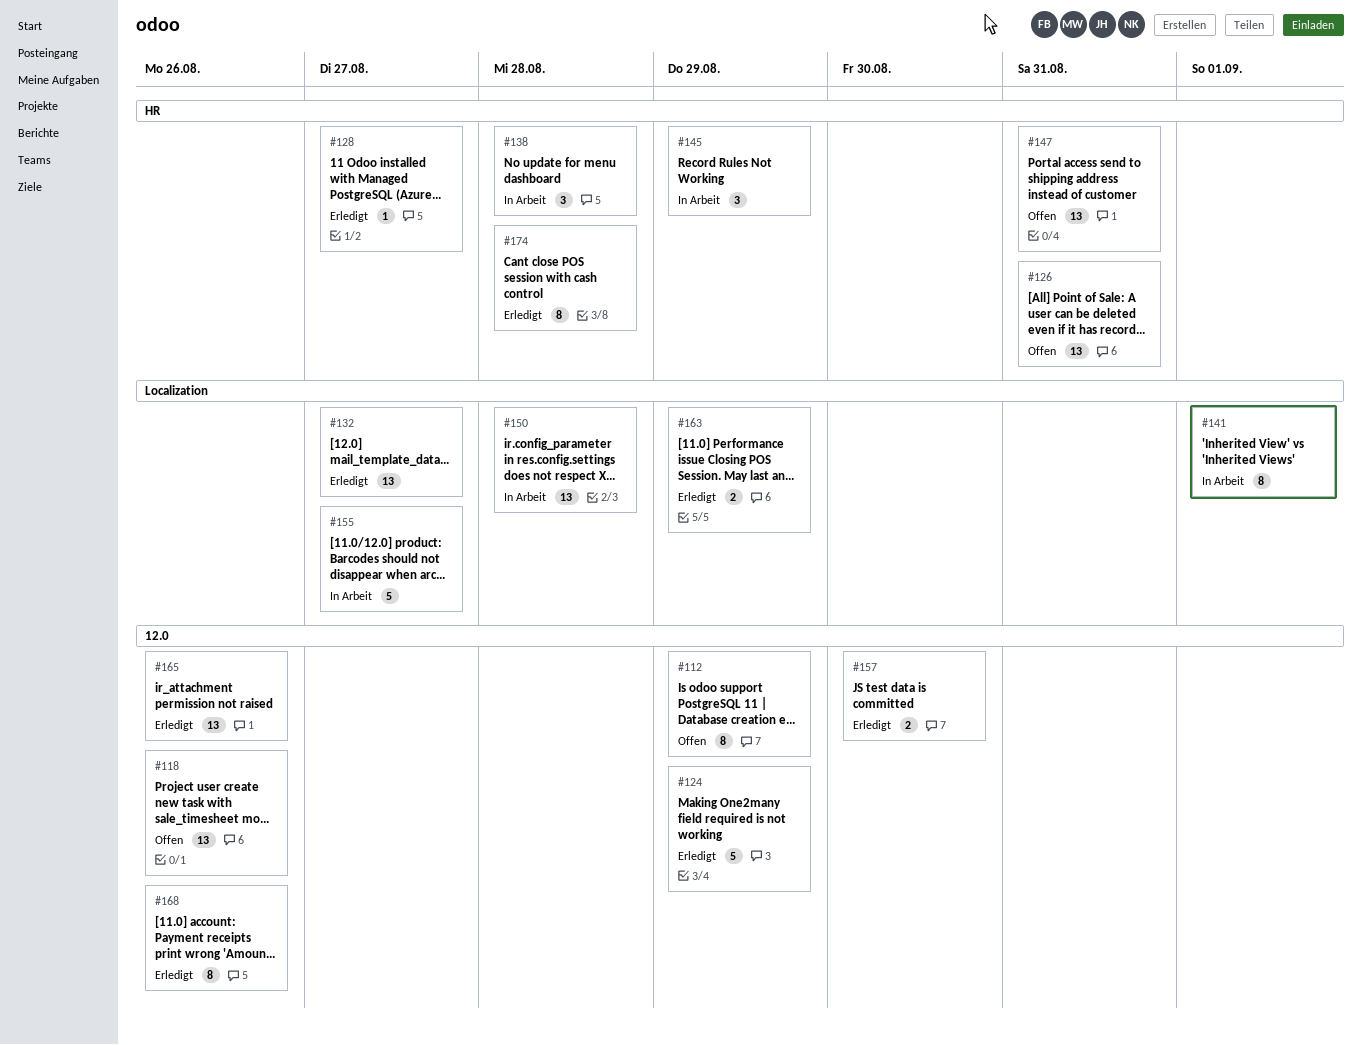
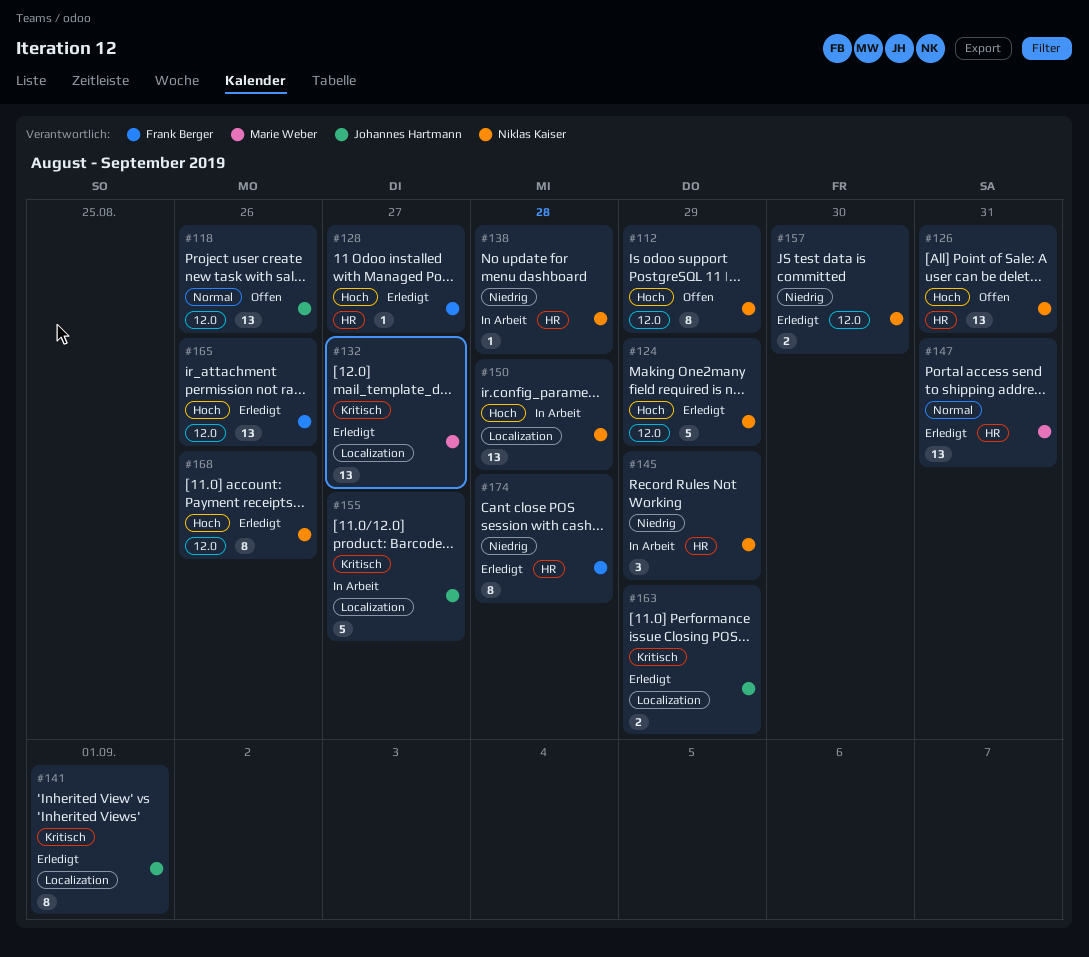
#138, estimate: 3 -> 1
#141, status: In Arbeit -> Erledigt
#147, status: Offen -> Erledigt

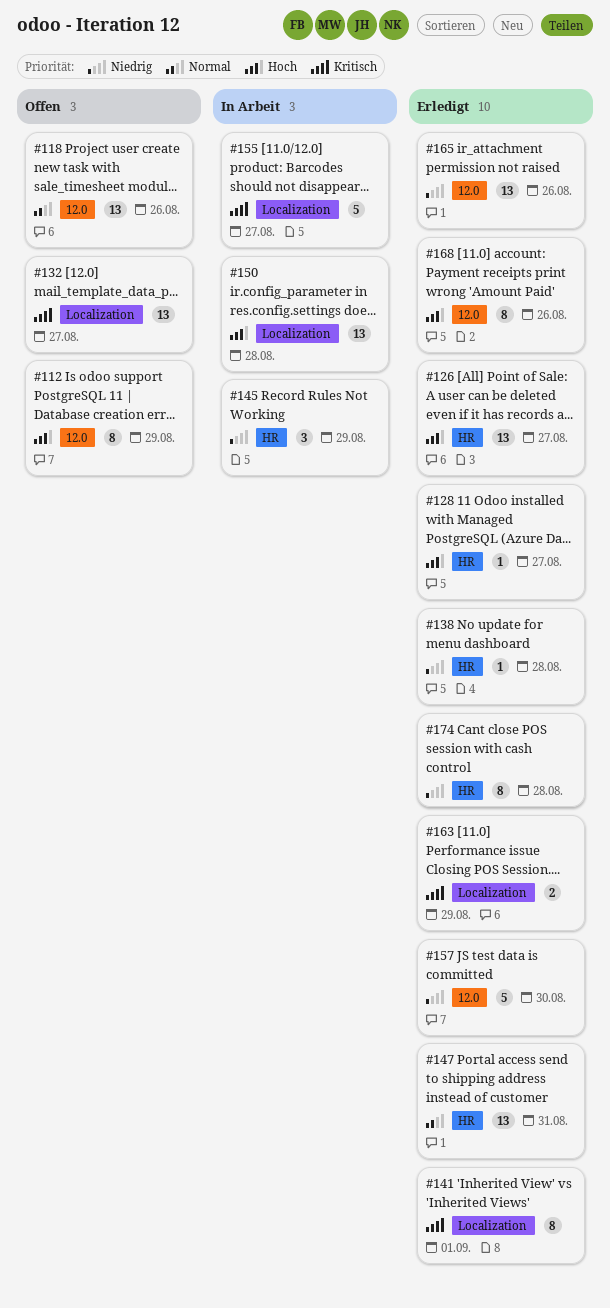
#124: present -> none
#126, status: Offen -> Erledigt
#126, due: Aug 31 -> Aug 27
#132, status: Erledigt -> Offen
#138, status: In Arbeit -> Erledigt
#157, estimate: 2 -> 5
#165, priority: Hoch -> Niedrig

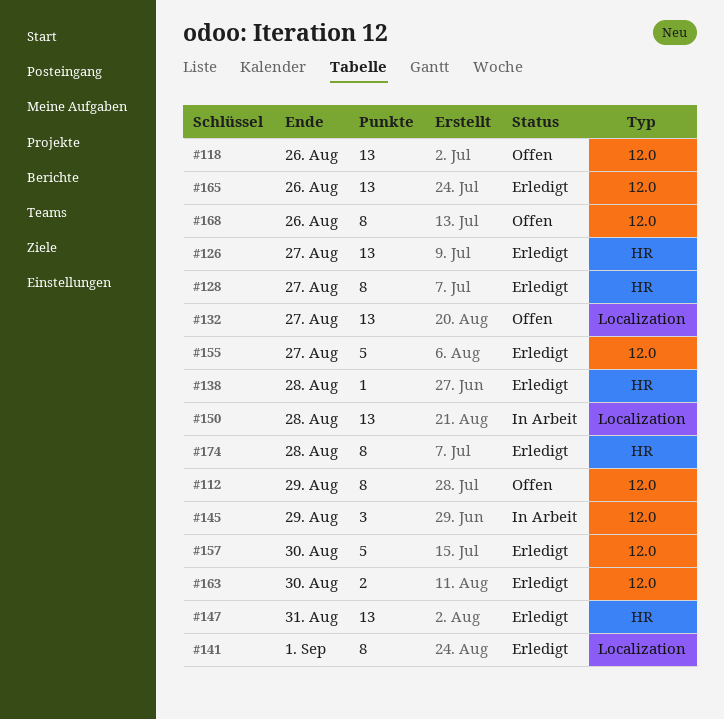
#128, estimate: 1 -> 8
#145, label: HR -> 12.0
#155, status: In Arbeit -> Erledigt
#155, label: Localization -> 12.0
#163, label: Localization -> 12.0
#163, due: Aug 29 -> Aug 30
#168, status: Erledigt -> Offen

